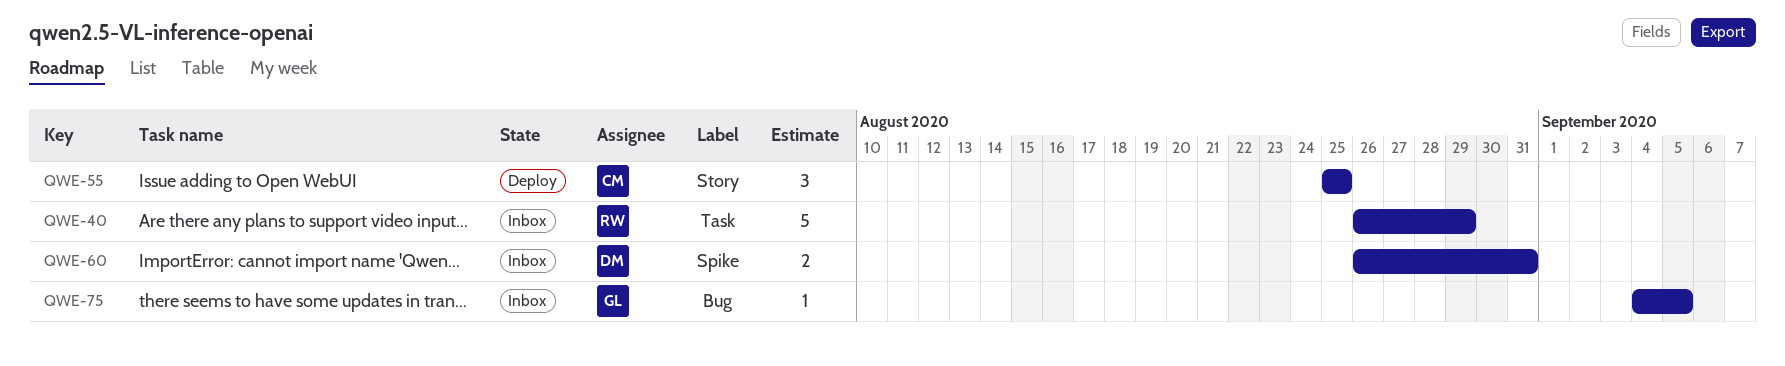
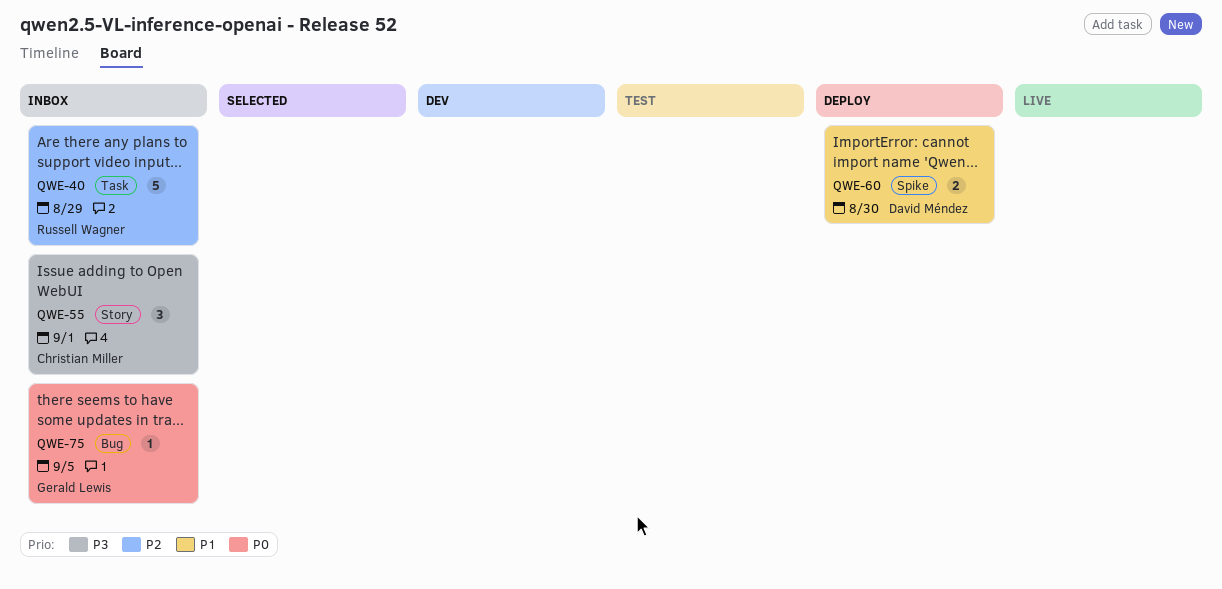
QWE-55, status: Deploy -> Inbox
QWE-55, due: Aug 25 -> Sep 1
QWE-60, status: Inbox -> Deploy
QWE-60, due: Aug 31 -> Aug 30

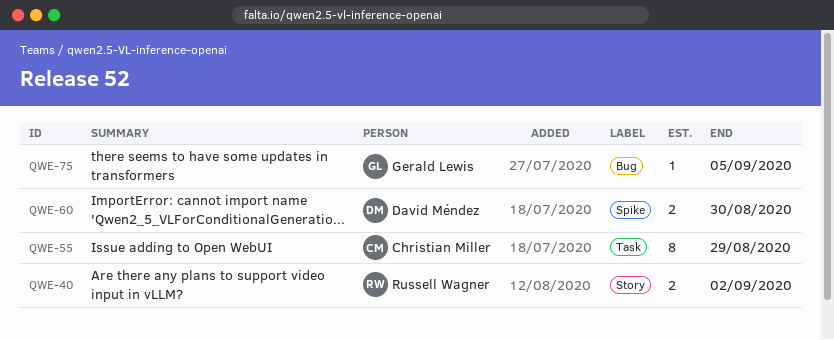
QWE-40, label: Task -> Story
QWE-40, estimate: 5 -> 2
QWE-40, due: Aug 29 -> Sep 2
QWE-55, label: Story -> Task
QWE-55, estimate: 3 -> 8
QWE-55, due: Sep 1 -> Aug 29

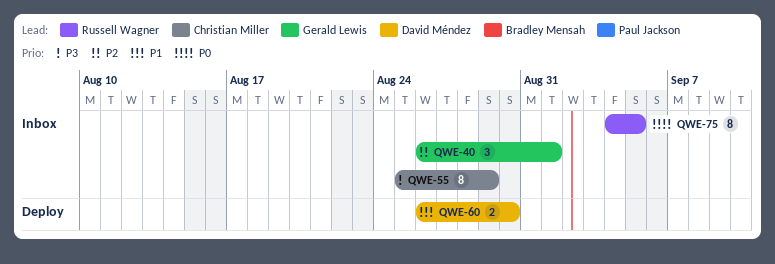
QWE-40, owner: Russell Wagner -> Gerald Lewis
QWE-40, estimate: 2 -> 3
QWE-40, due: Sep 2 -> Sep 1
QWE-75, owner: Gerald Lewis -> Russell Wagner
QWE-75, estimate: 1 -> 8

